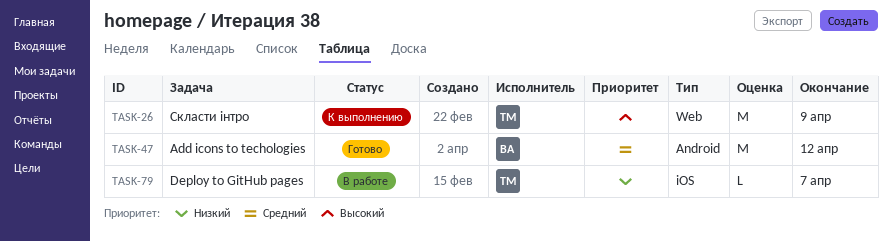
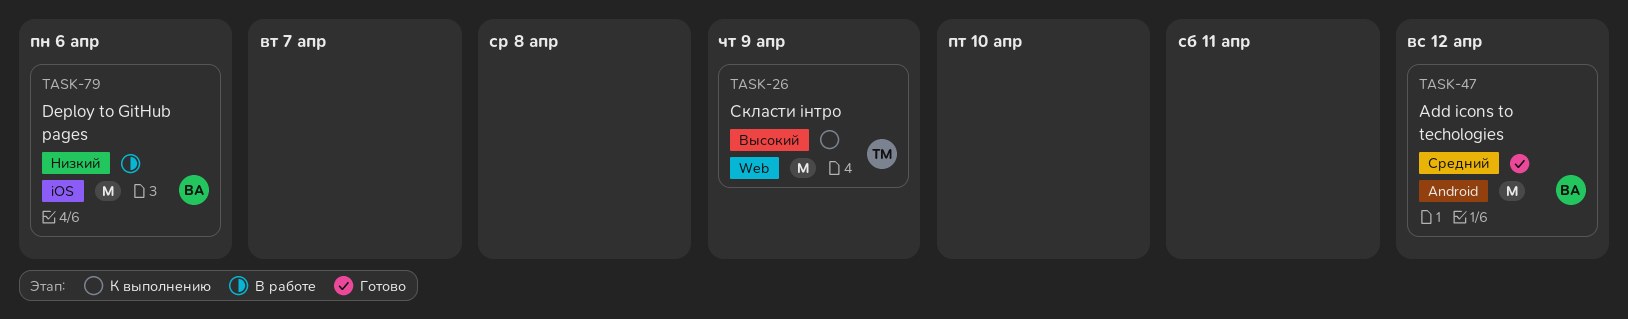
TASK-79, owner: ТМ -> ВА
TASK-79, estimate: L -> M
TASK-79, due: Apr 7 -> Apr 6

